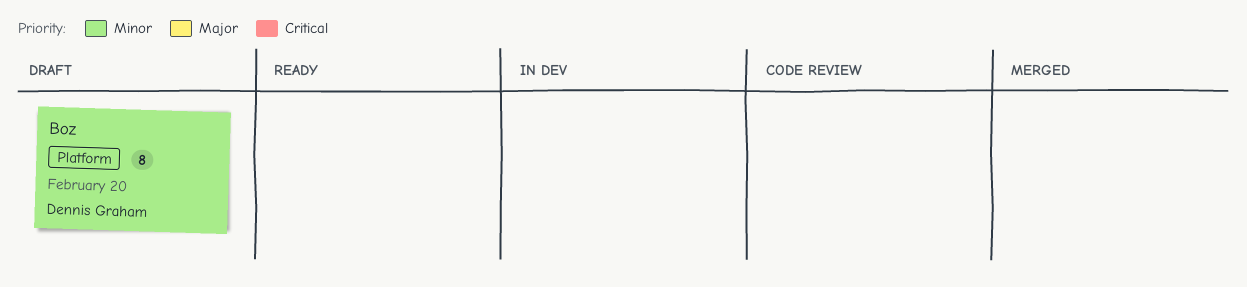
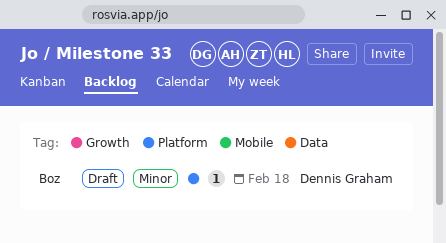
Boz, estimate: 8 -> 1
Boz, due: Feb 20 -> Feb 18

